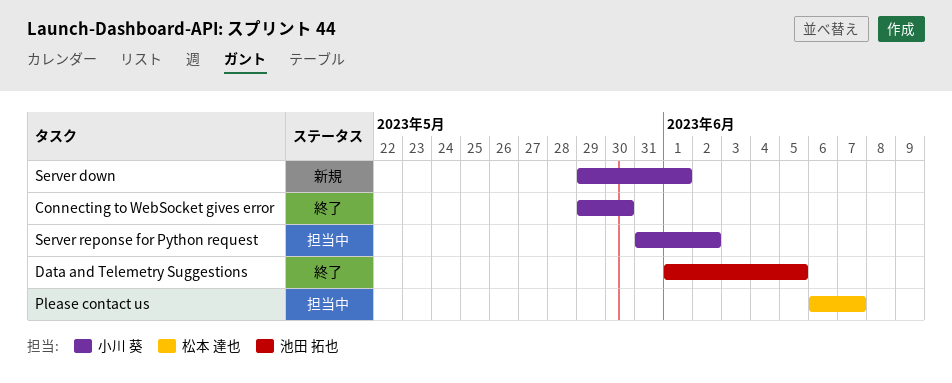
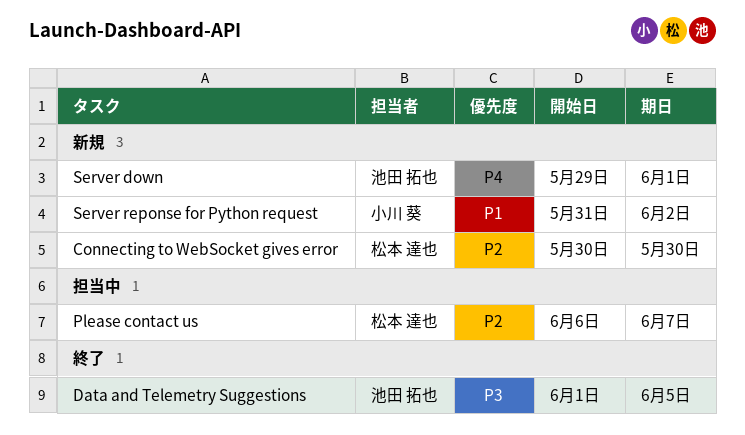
Connecting to WebSocket gives error, status: 終了 -> 新規
Connecting to WebSocket gives error, owner: 小川 葵 -> 松本 達也
Connecting to WebSocket gives error, start: May 29 -> May 30
Server down, owner: 小川 葵 -> 池田 拓也
Server reponse for Python request, status: 担当中 -> 新規

